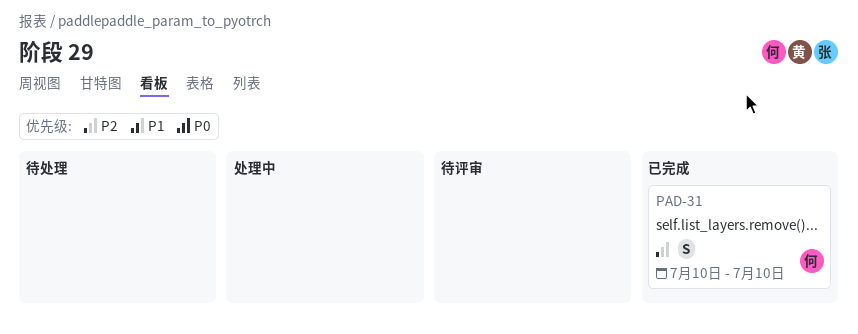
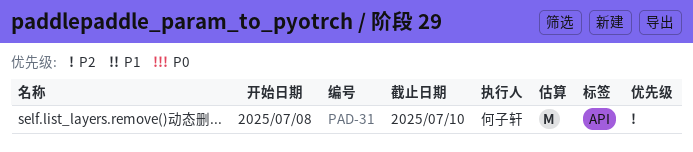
PAD-31, estimate: S -> M
PAD-31, start: Jul 10 -> Jul 8

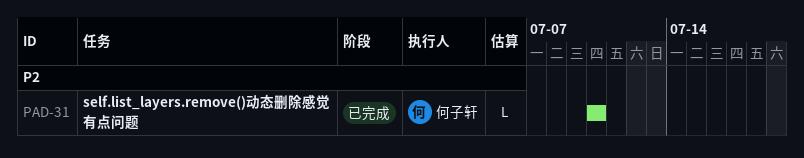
PAD-31, estimate: M -> L
PAD-31, start: Jul 8 -> Jul 10

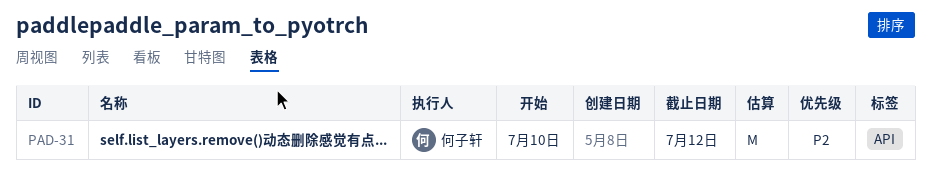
PAD-31, estimate: L -> M
PAD-31, due: Jul 10 -> Jul 12

